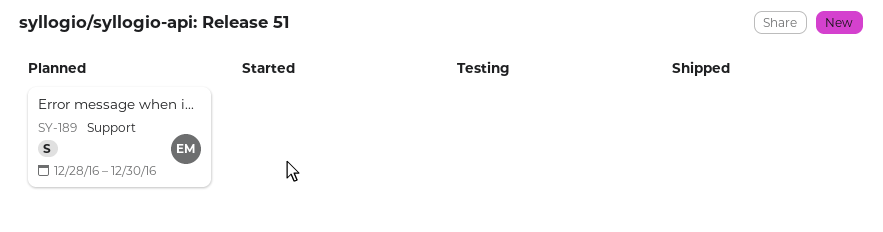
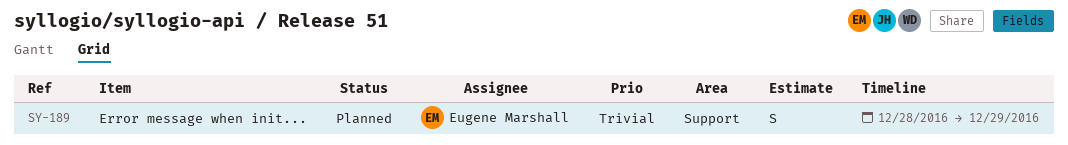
SY-189, due: Dec 30 -> Dec 29

